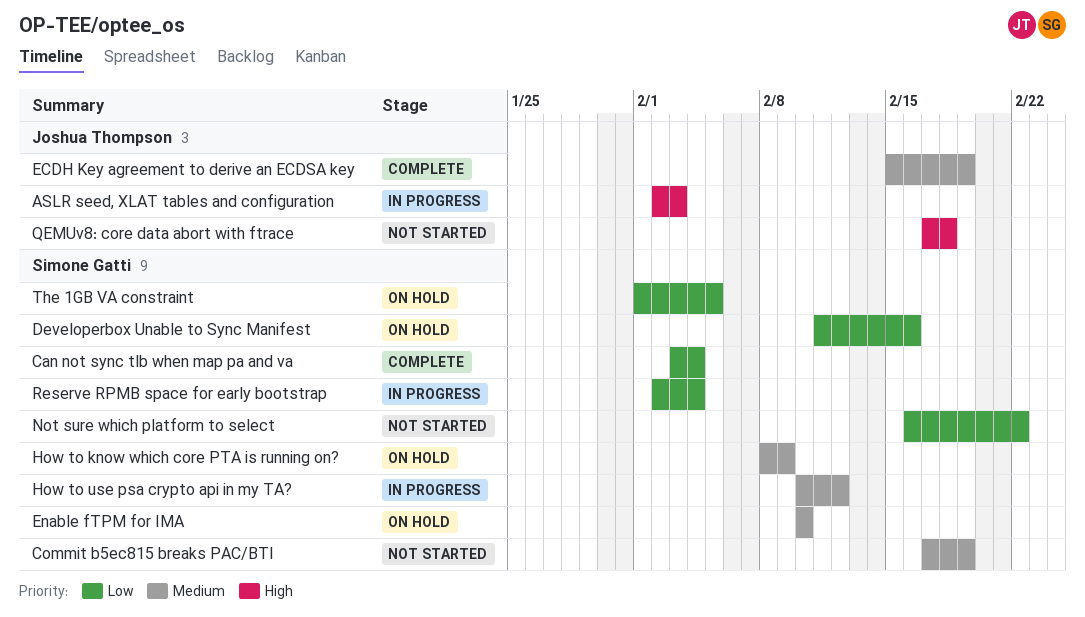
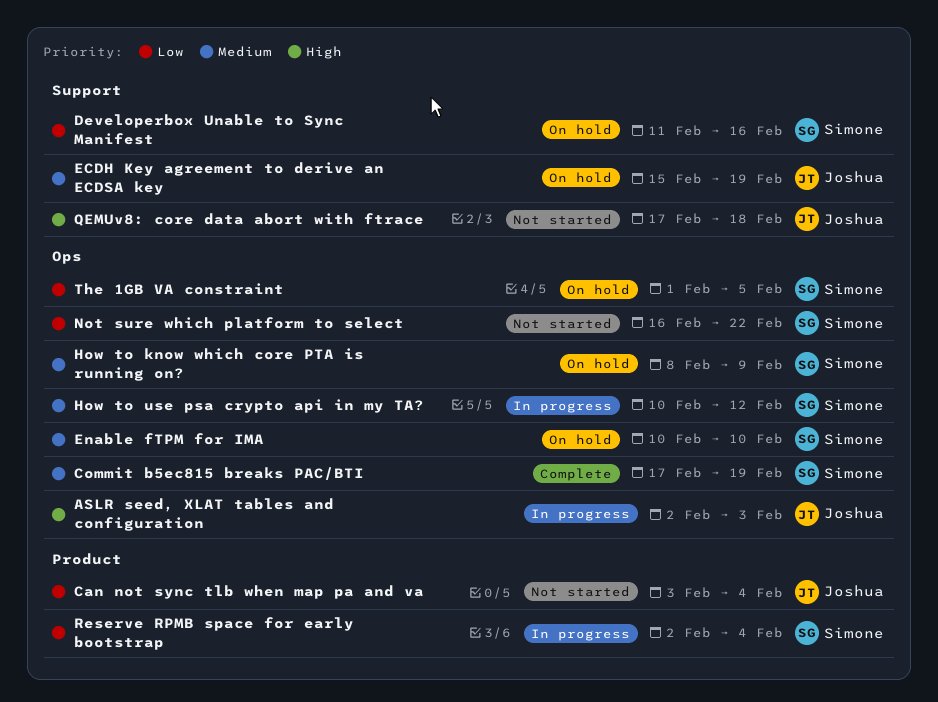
Can not sync tlb when map pa and va, status: Complete -> Not started
Can not sync tlb when map pa and va, owner: Simone Gatti -> Joshua Thompson
Commit b5ec815 breaks PAC/BTI, status: Not started -> Complete
ECDH Key agreement to derive an ECDSA key, status: Complete -> On hold

